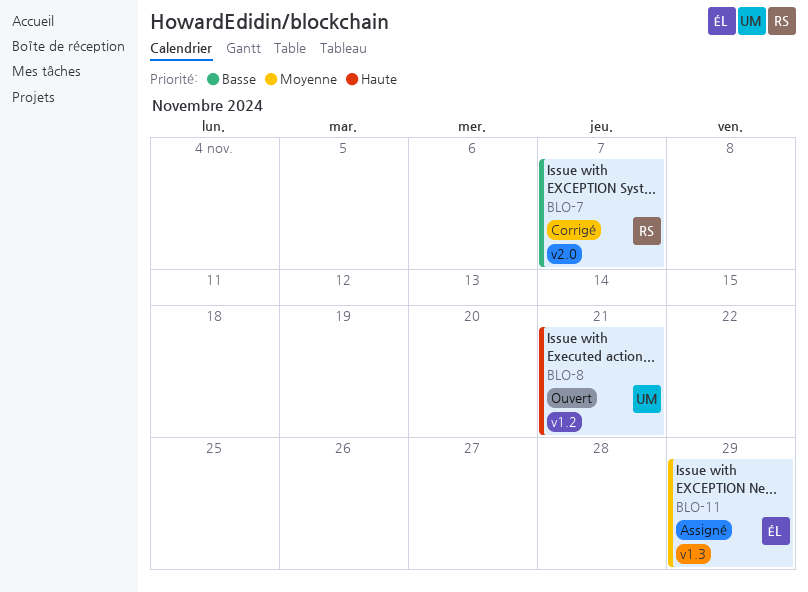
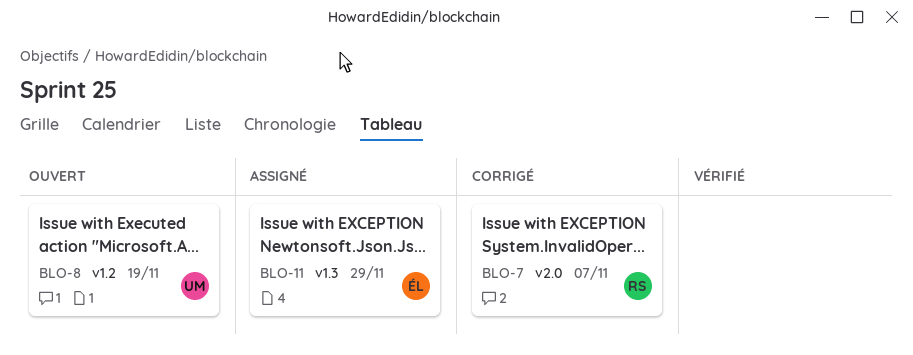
BLO-8, due: Nov 21 -> Nov 19

